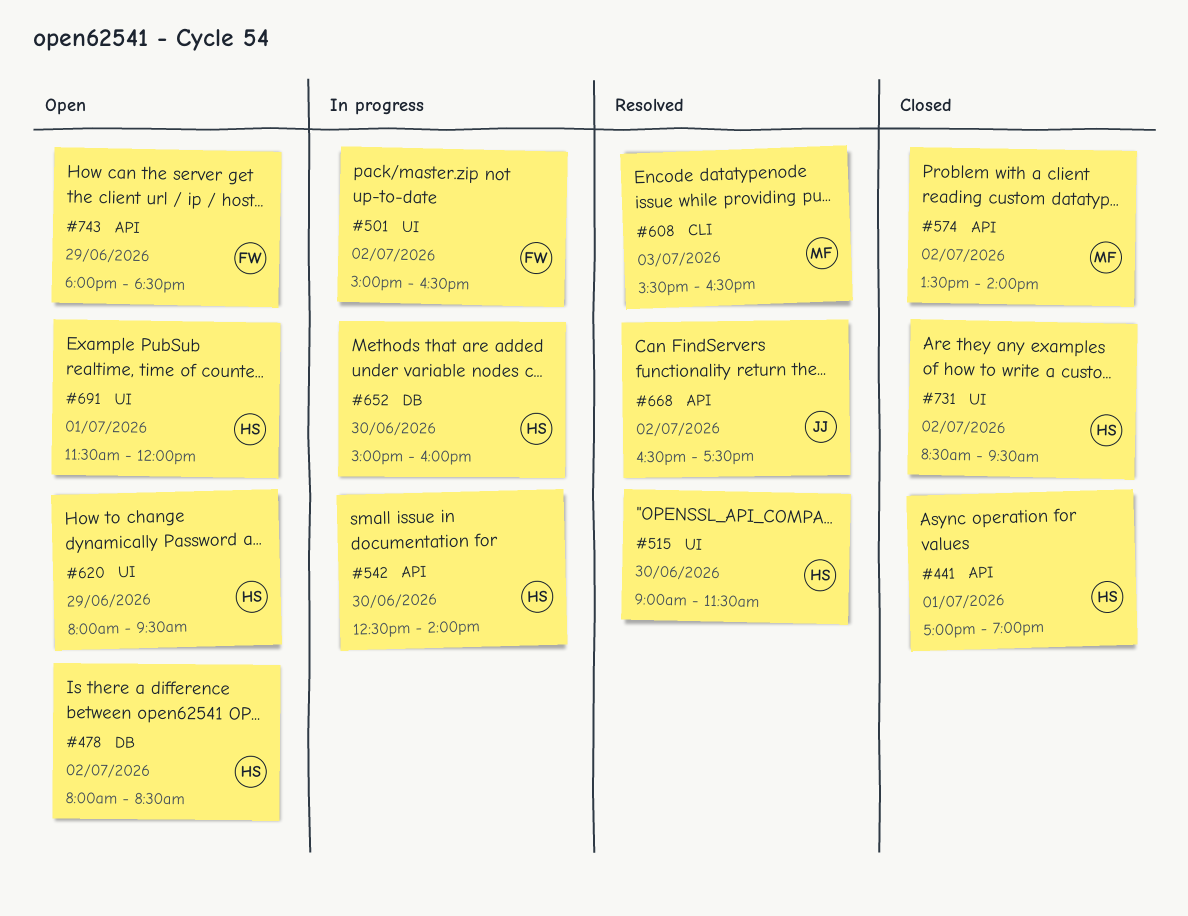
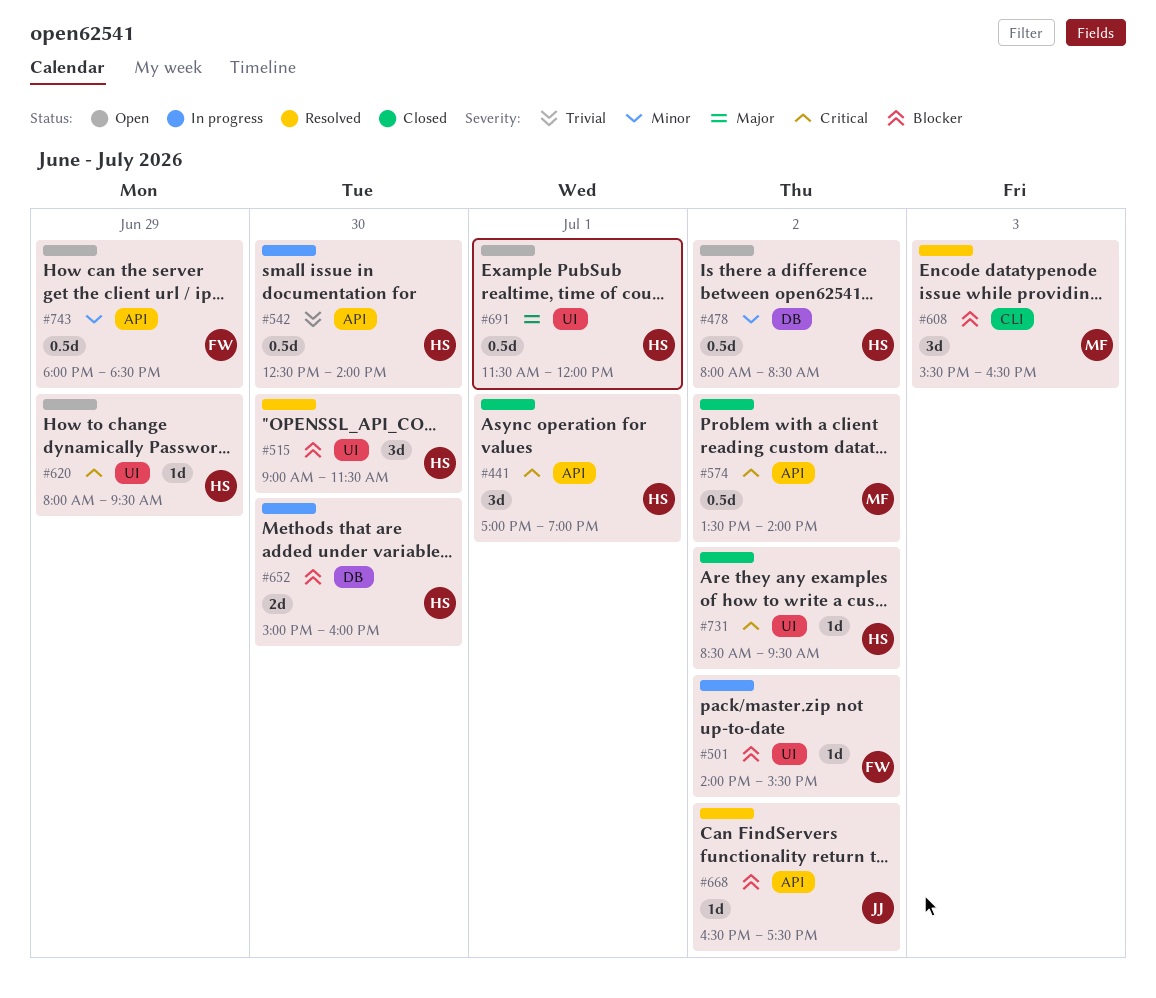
#501, begins: 15:00 -> 14:00
#501, ends: 16:30 -> 15:30

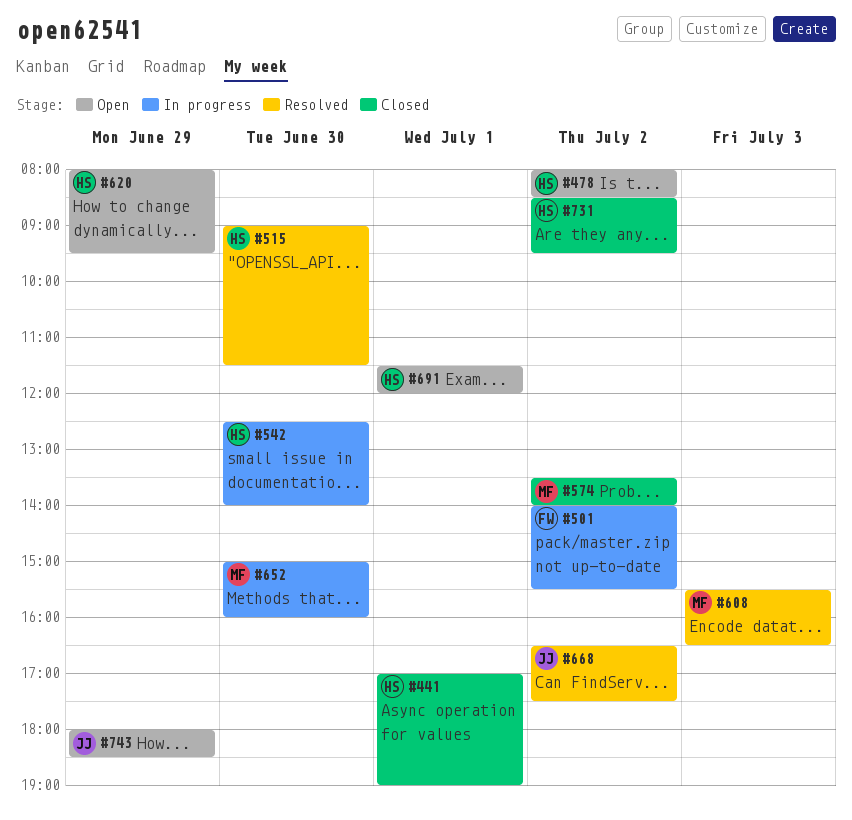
#652, owner: HS -> MF
#743, owner: FW -> JJ

